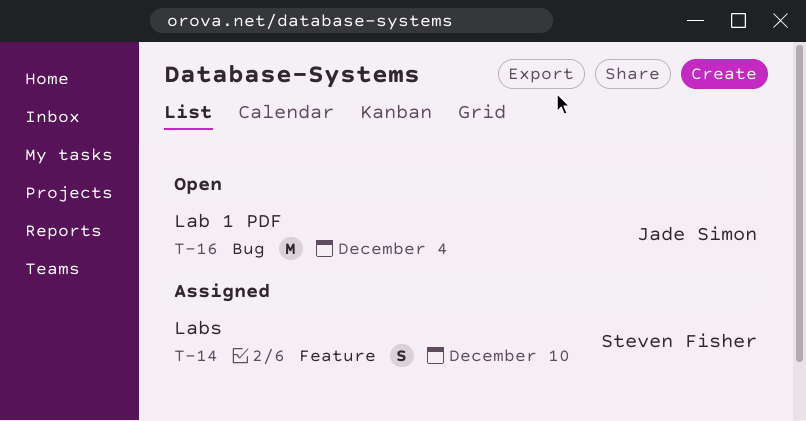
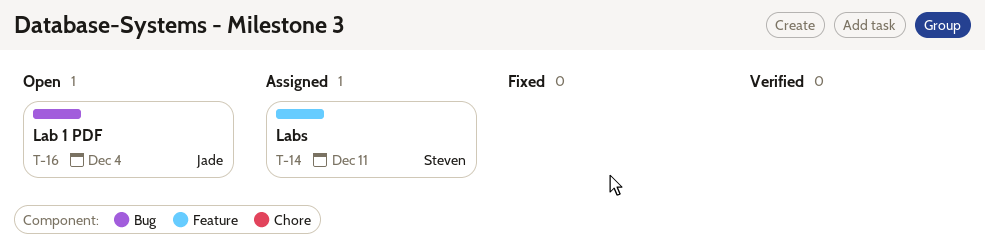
T-14, due: Dec 10 -> Dec 11

